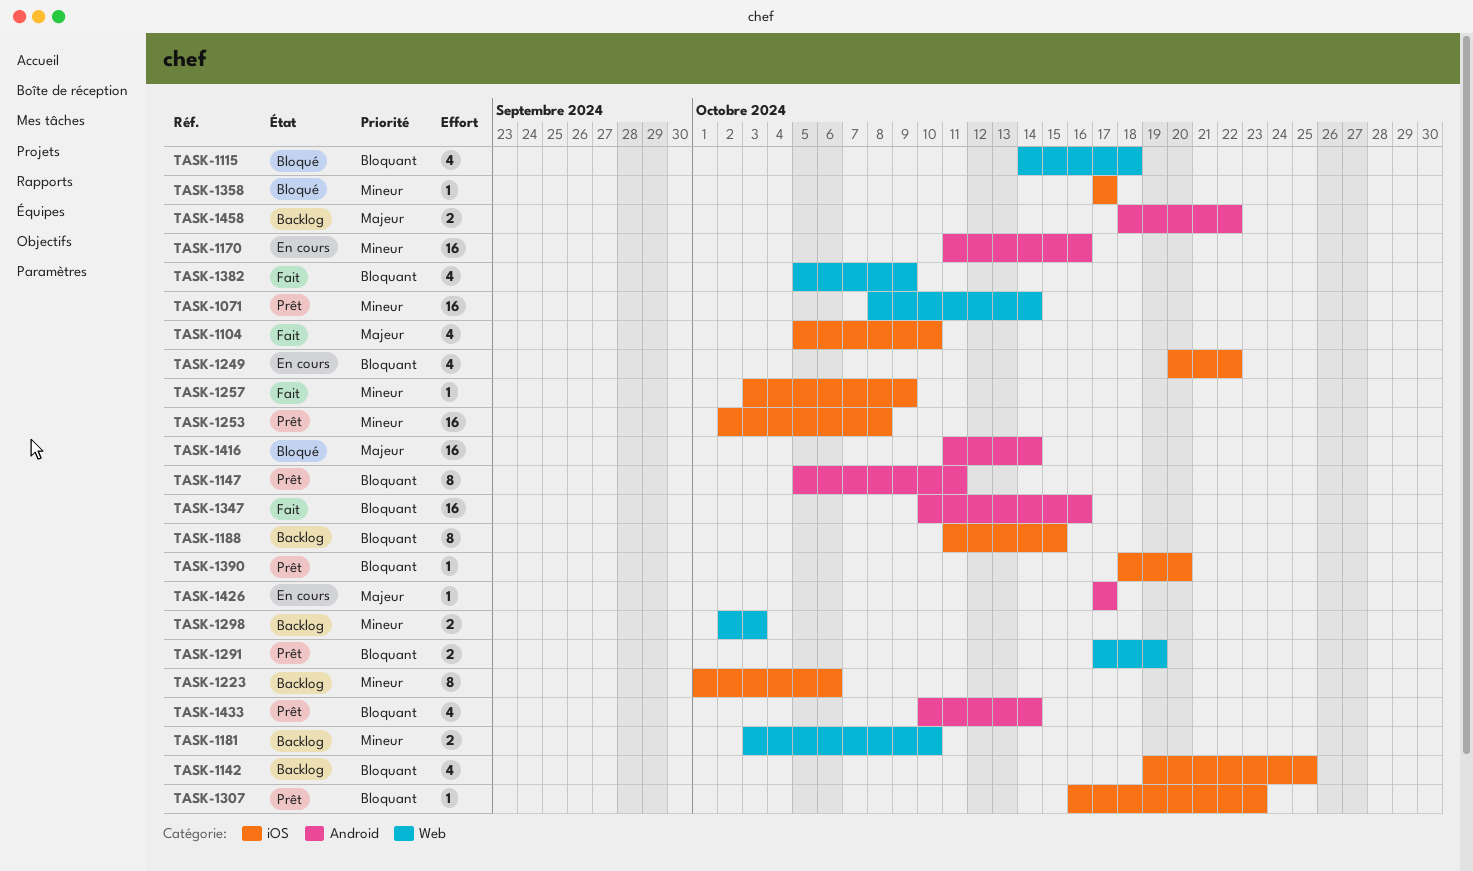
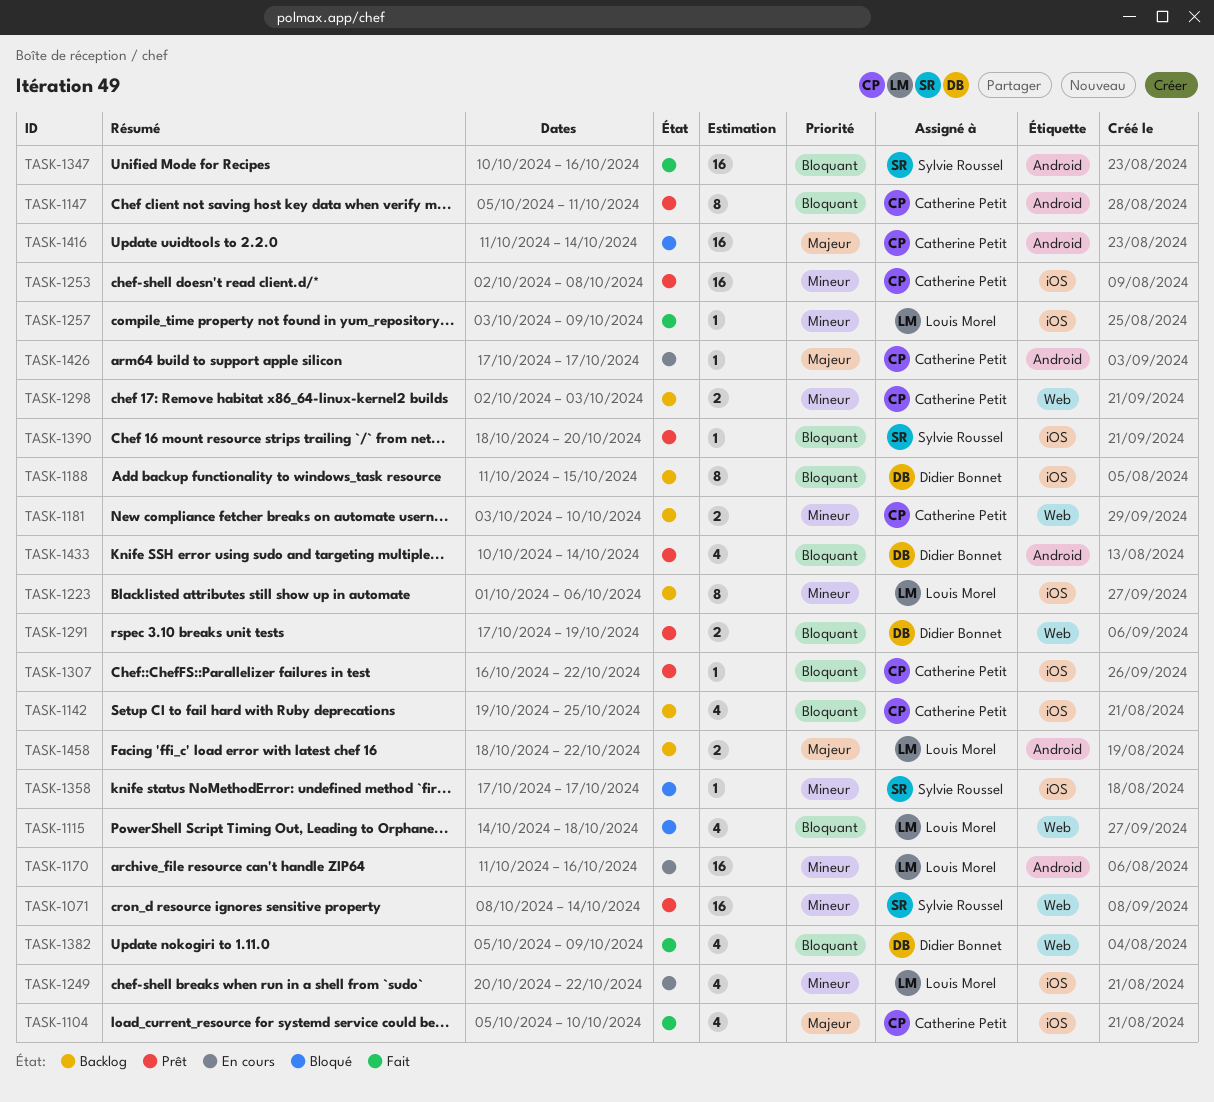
TASK-1249, priority: Bloquant -> Mineur
TASK-1307, due: Oct 23 -> Oct 22

